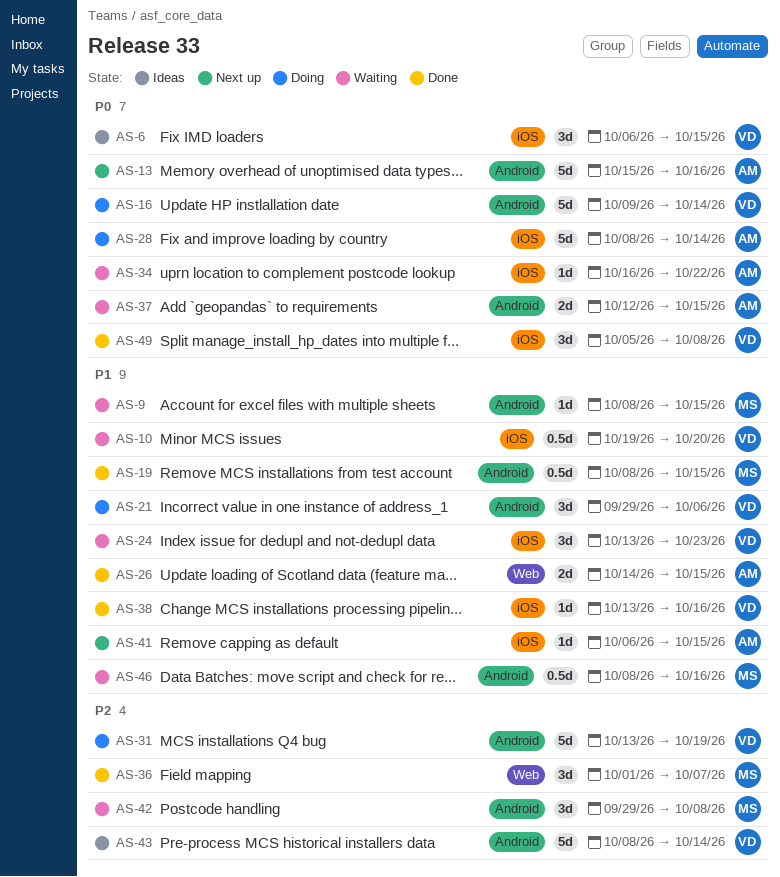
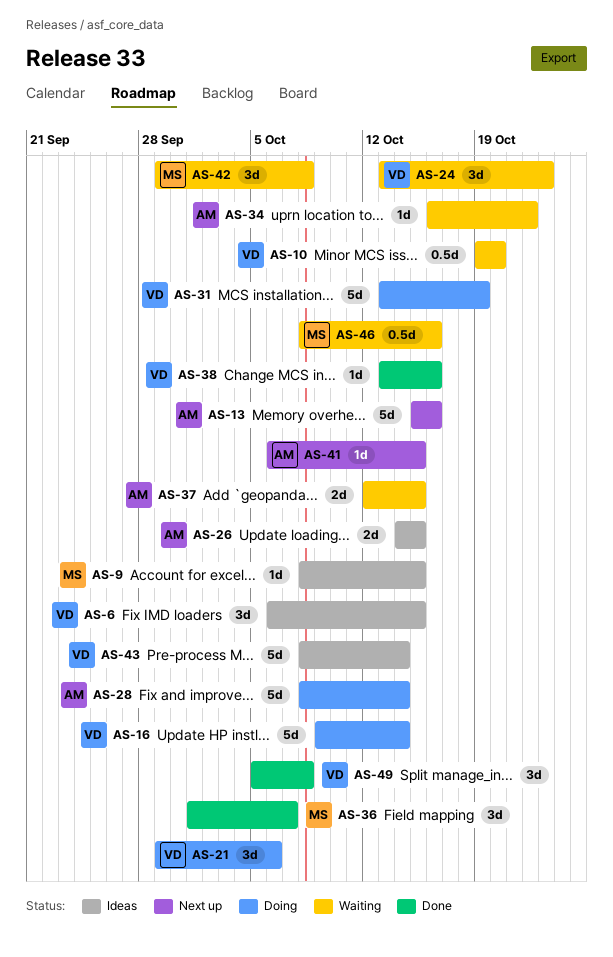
AS-9, status: Waiting -> Ideas
AS-19: present -> none
AS-26, status: Done -> Ideas

